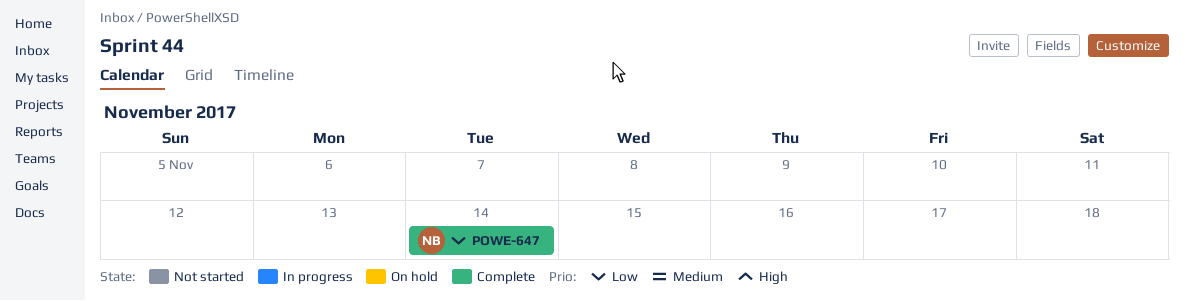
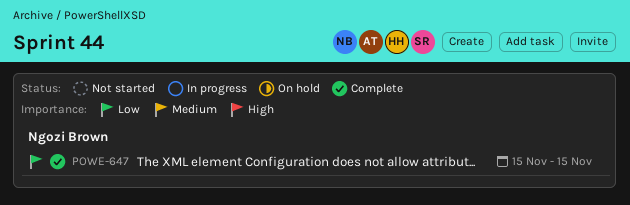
POWE-647, start: Nov 14 -> Nov 15
POWE-647, due: Nov 14 -> Nov 15

